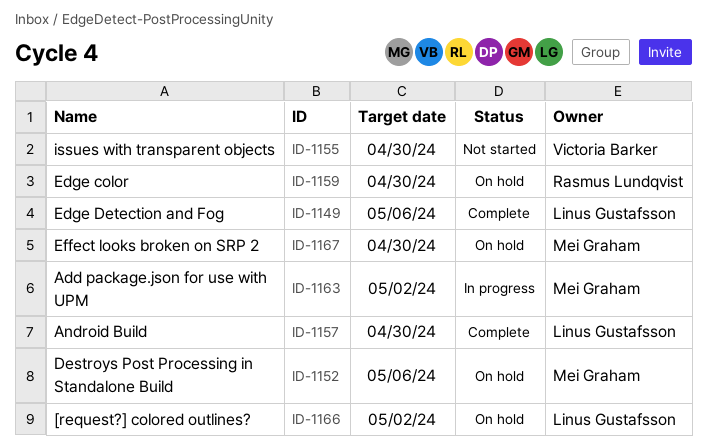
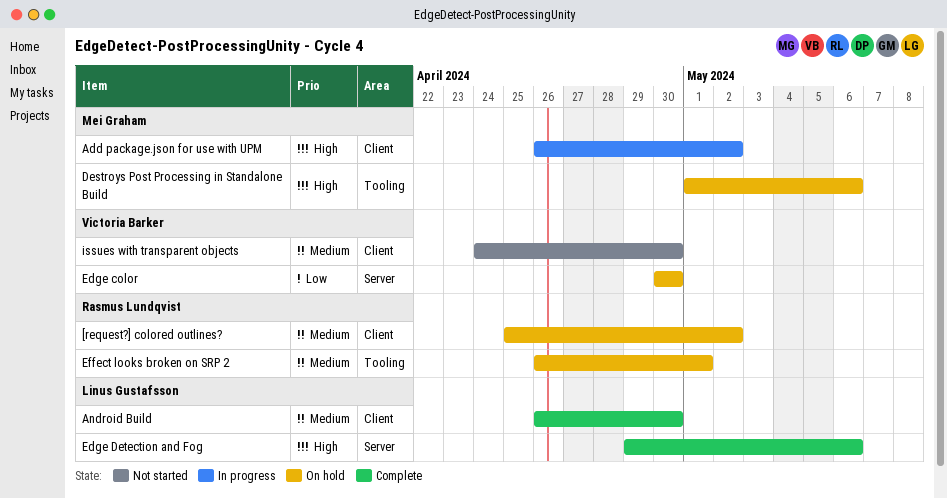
[request?] colored outlines?, owner: Linus Gustafsson -> Rasmus Lundqvist
Edge color, owner: Rasmus Lundqvist -> Victoria Barker
Effect looks broken on SRP 2, owner: Mei Graham -> Rasmus Lundqvist
Effect looks broken on SRP 2, due: Apr 30 -> May 1

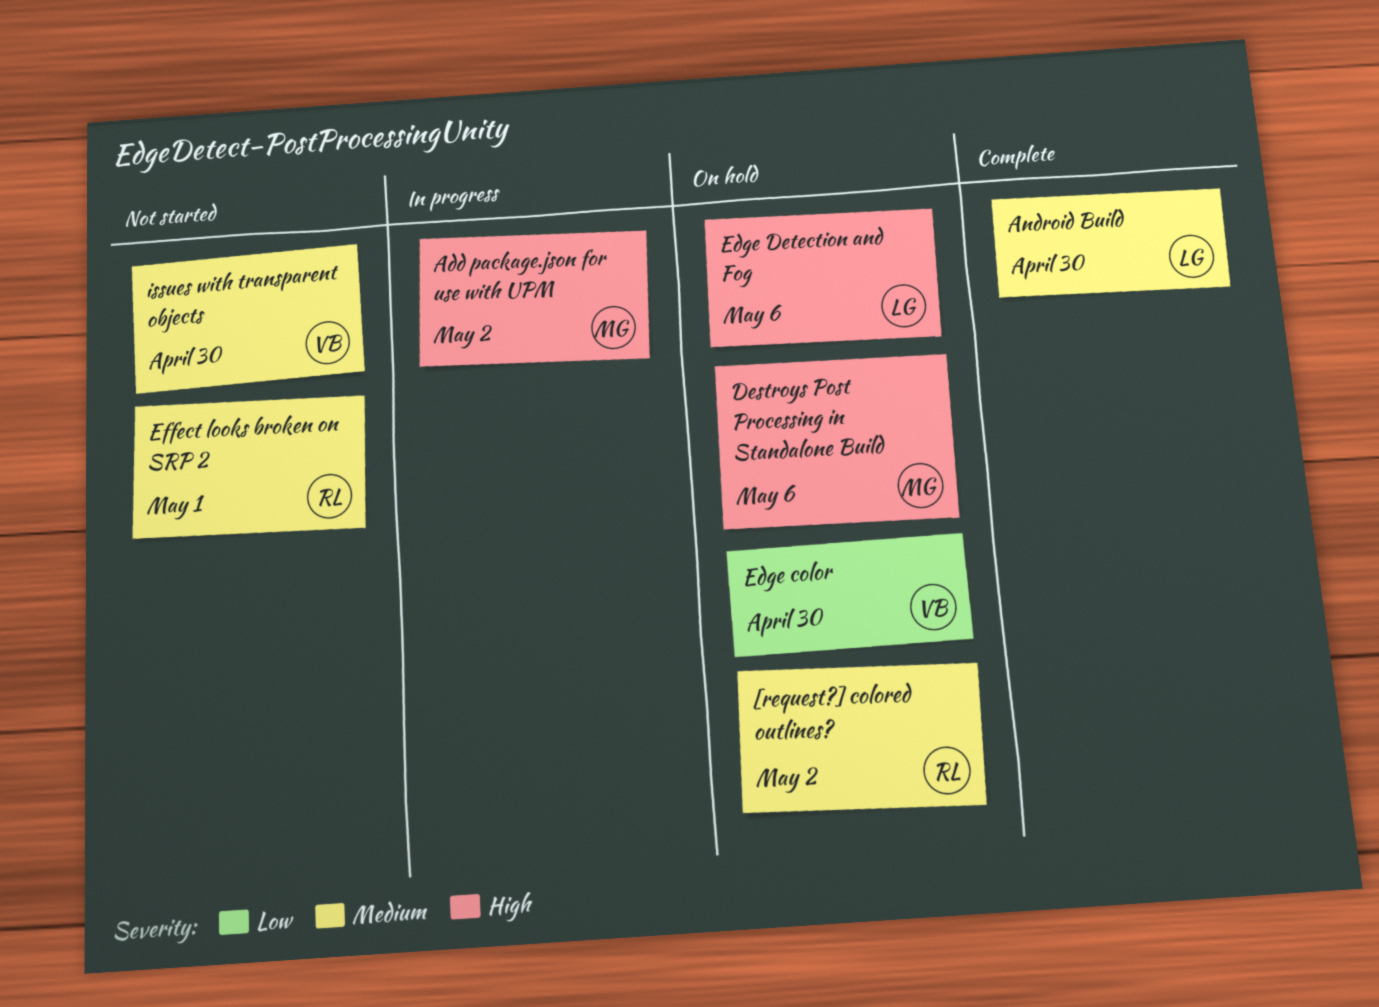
Edge Detection and Fog, status: Complete -> On hold
Effect looks broken on SRP 2, status: On hold -> Not started

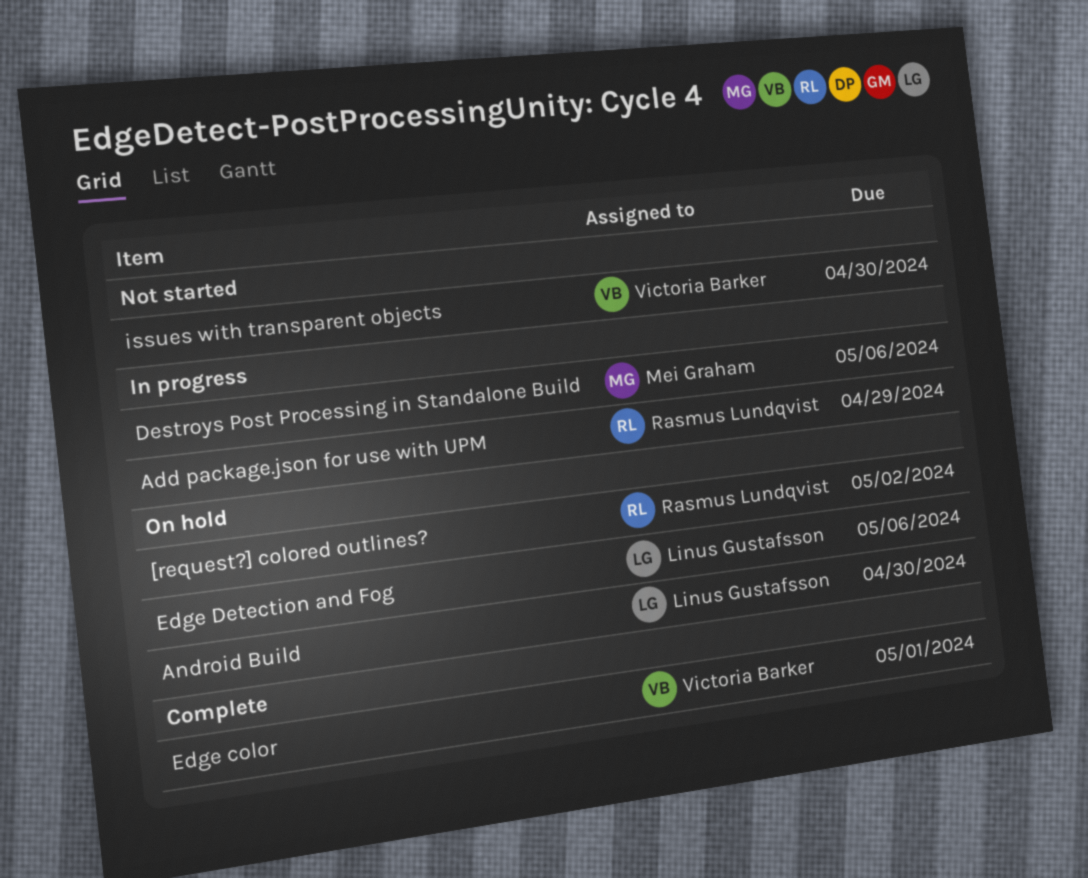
Add package.json for use with UPM, owner: Mei Graham -> Rasmus Lundqvist
Add package.json for use with UPM, due: May 2 -> Apr 29
Android Build, status: Complete -> On hold
Destroys Post Processing in Standalone Build, status: On hold -> In progress
Edge color, status: On hold -> Complete
Edge color, due: Apr 30 -> May 1
Effect looks broken on SRP 2: present -> none

